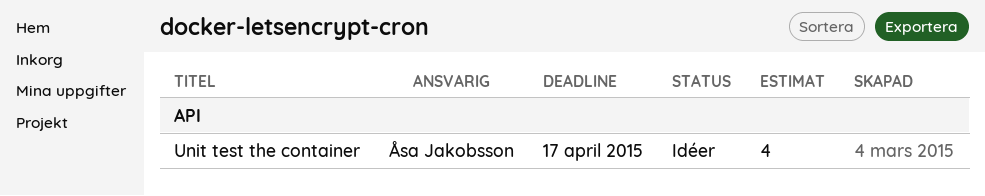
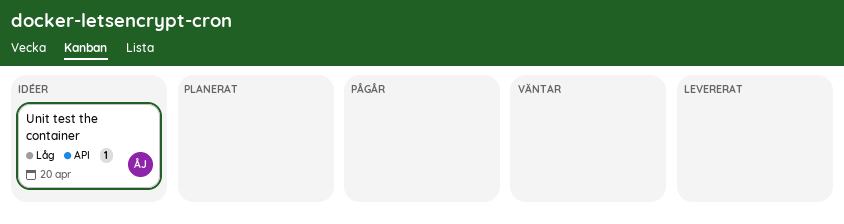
Unit test the container, estimate: 4 -> 1
Unit test the container, due: Apr 17 -> Apr 20

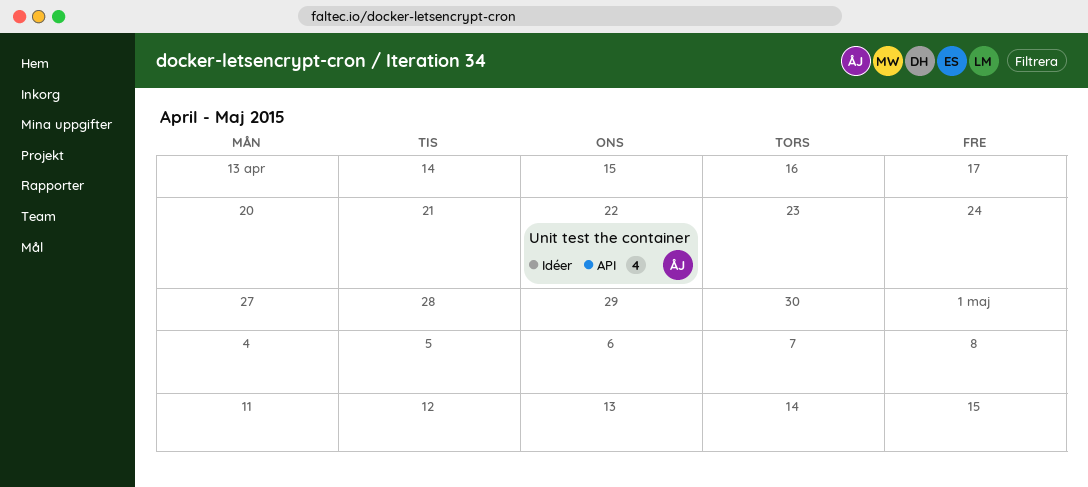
Unit test the container, estimate: 1 -> 4
Unit test the container, due: Apr 20 -> Apr 22

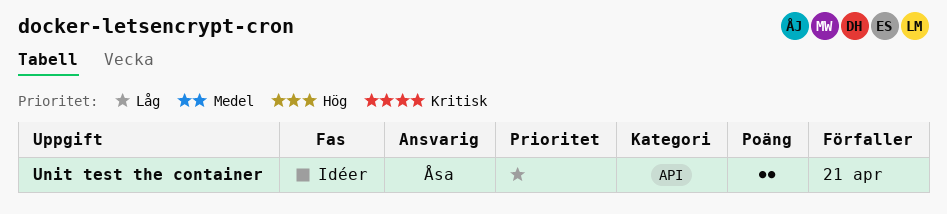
Unit test the container, estimate: 4 -> 2
Unit test the container, due: Apr 22 -> Apr 21

